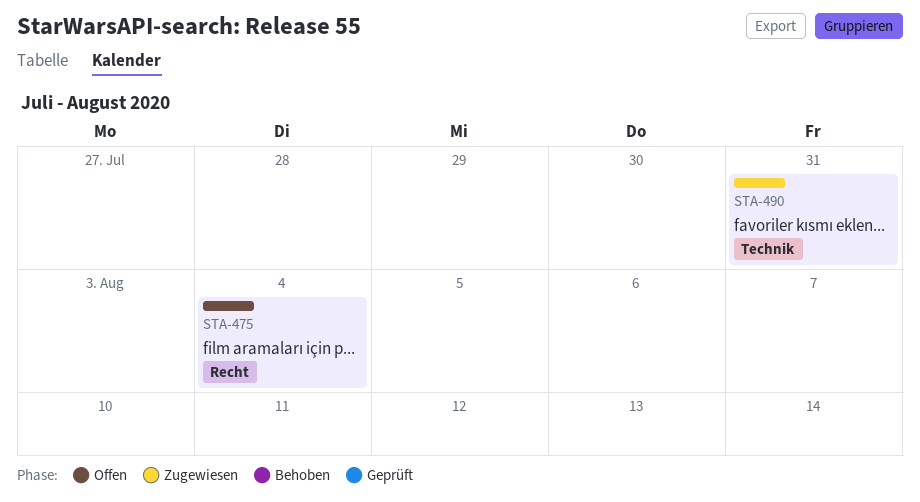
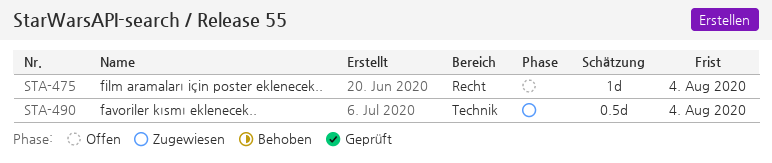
STA-490, due: Jul 31 -> Aug 4

